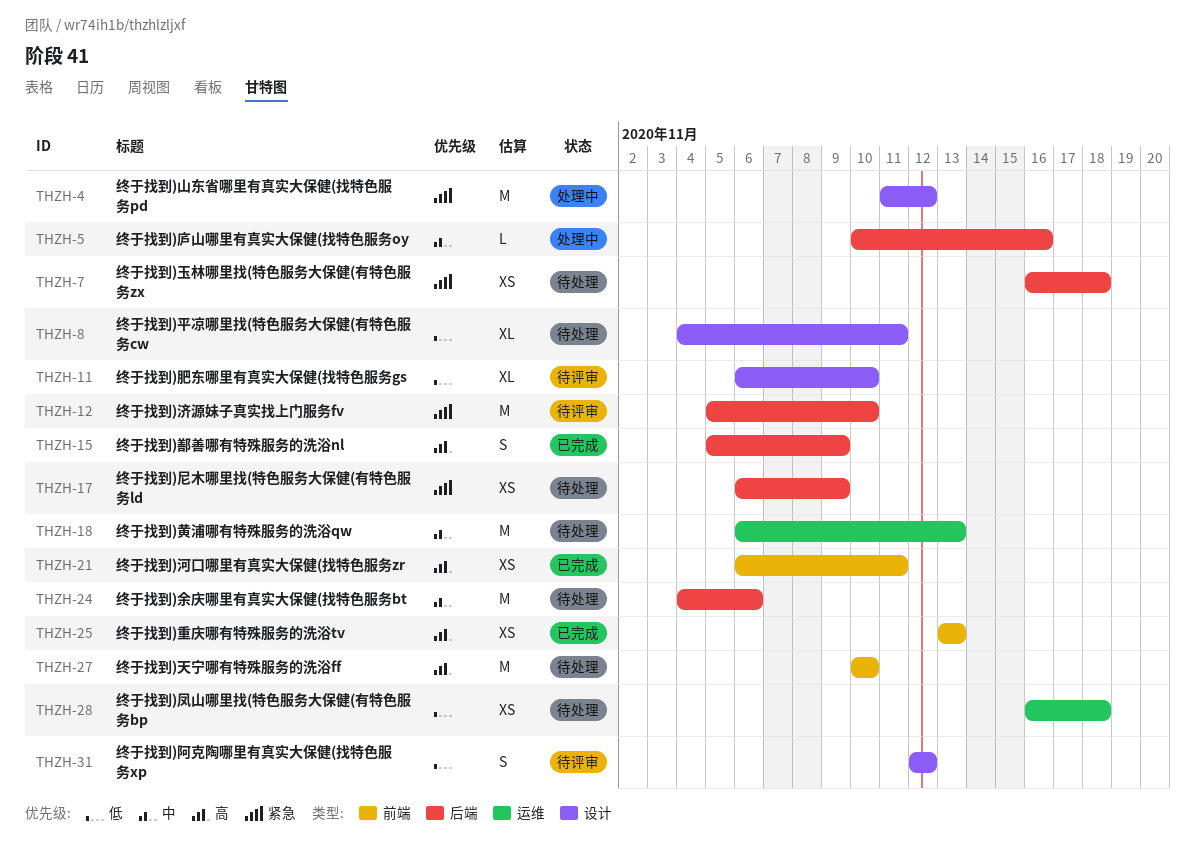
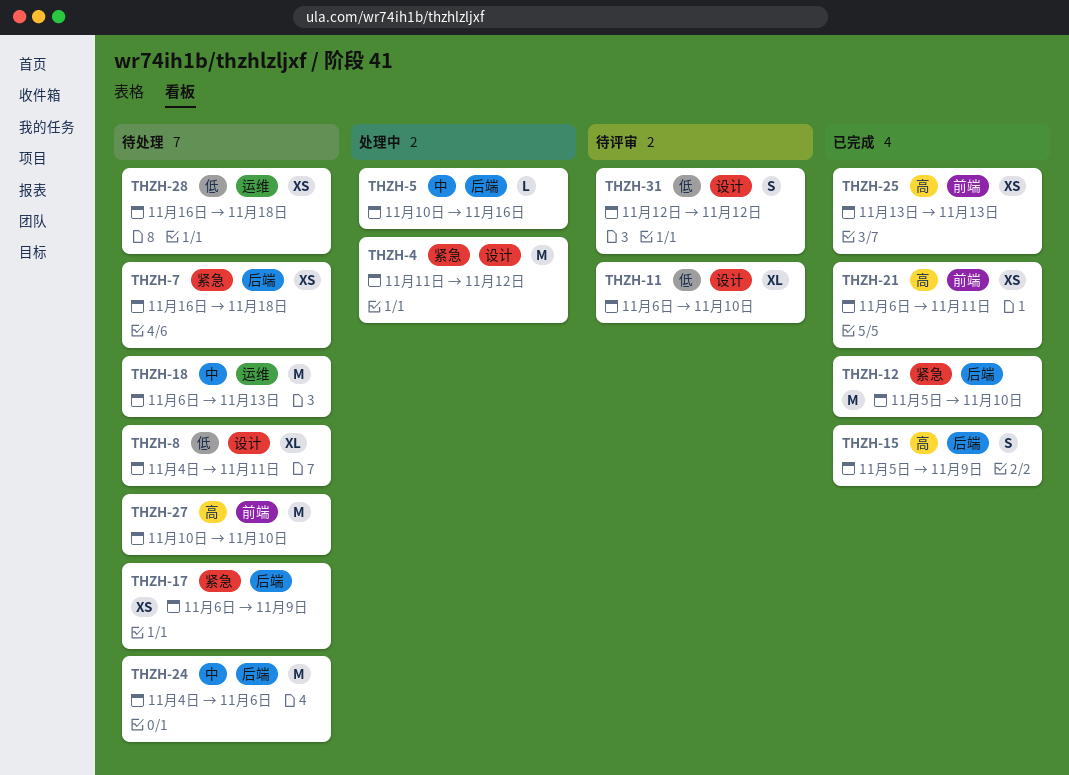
THZH-12, status: 待评审 -> 已完成

